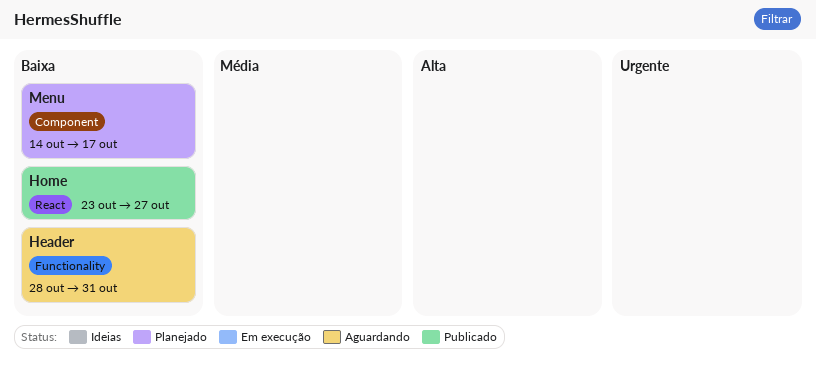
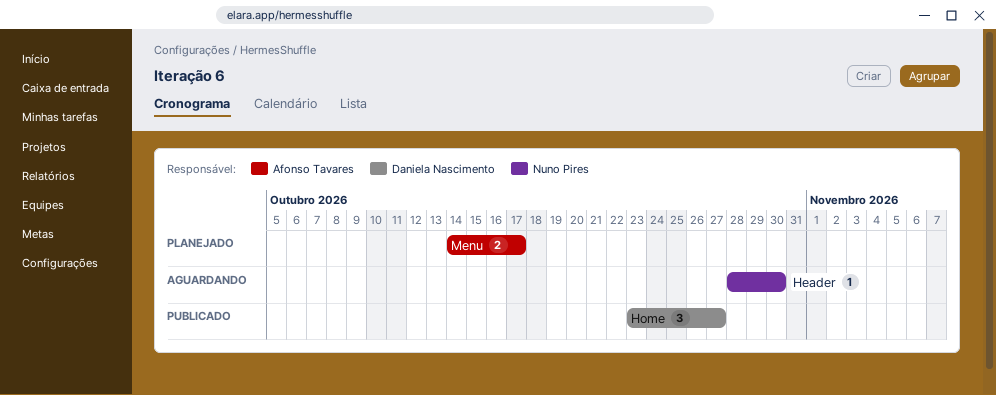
Header, due: Oct 31 -> Oct 30

